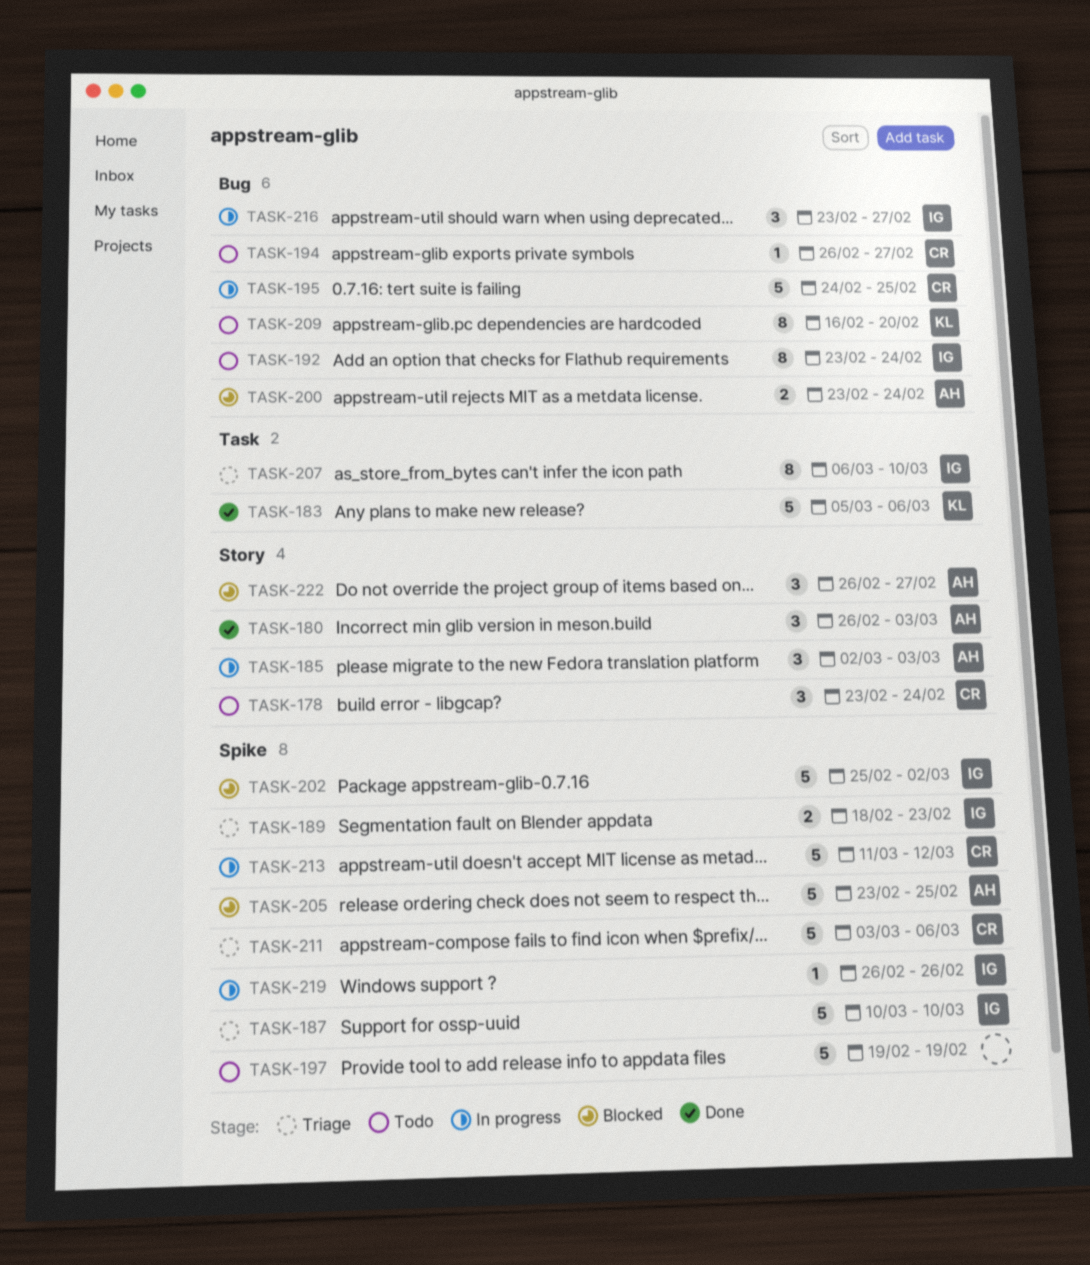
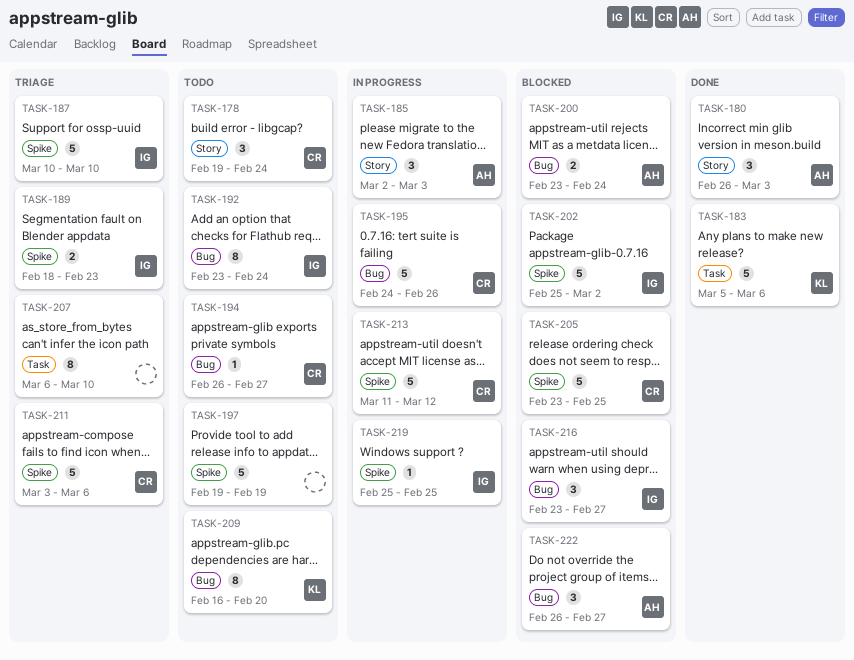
TASK-178, start: Feb 23 -> Feb 19
TASK-195, due: Feb 25 -> Feb 26
TASK-205, owner: AH -> CR
TASK-207, owner: IG -> none
TASK-216, status: In progress -> Blocked
TASK-219, start: Feb 26 -> Feb 25
TASK-219, due: Feb 26 -> Feb 25
TASK-222, label: Story -> Bug

